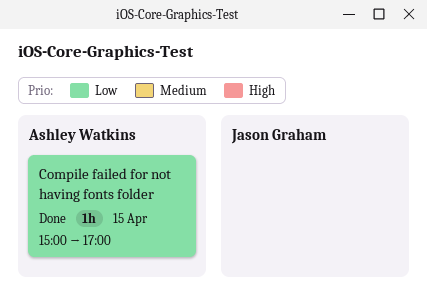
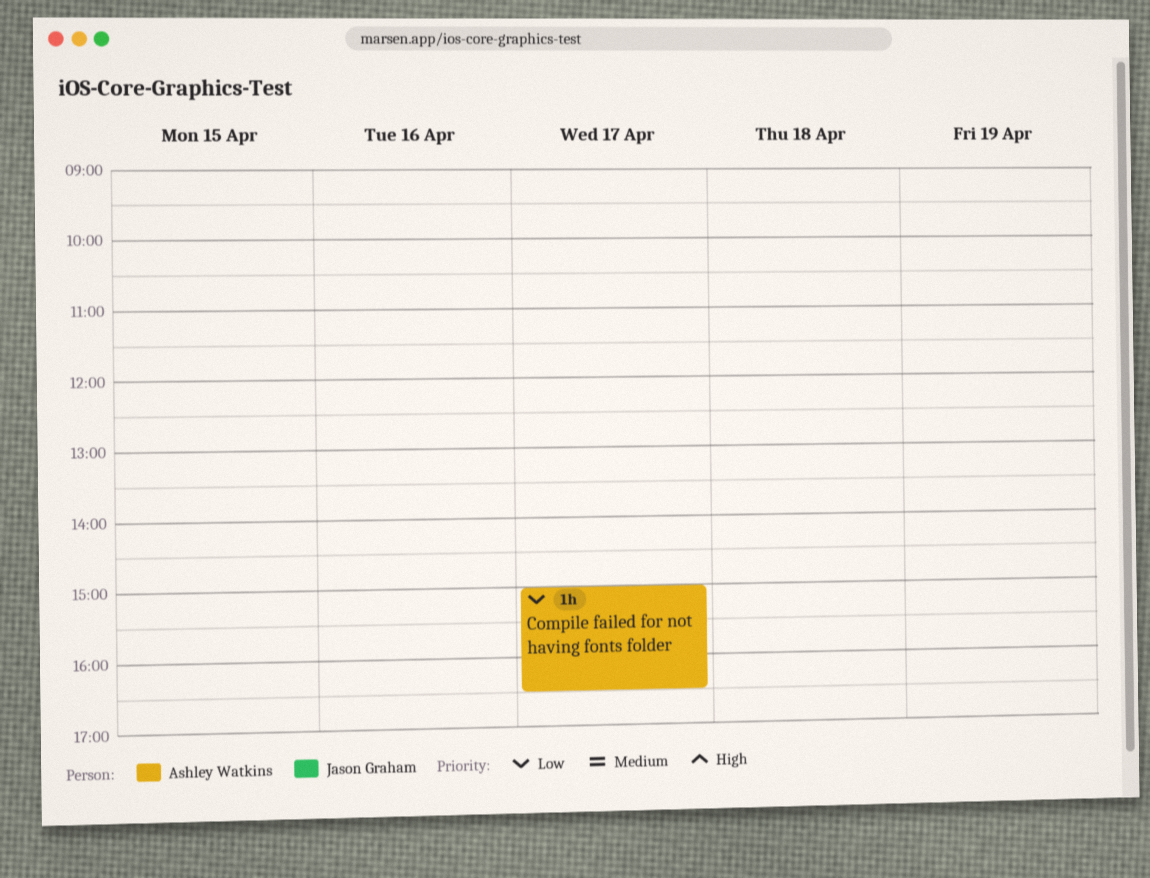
Compile failed for not having fonts folder, day: Apr 15 -> Apr 17
Compile failed for not having fonts folder, ends: 17:00 -> 16:30

